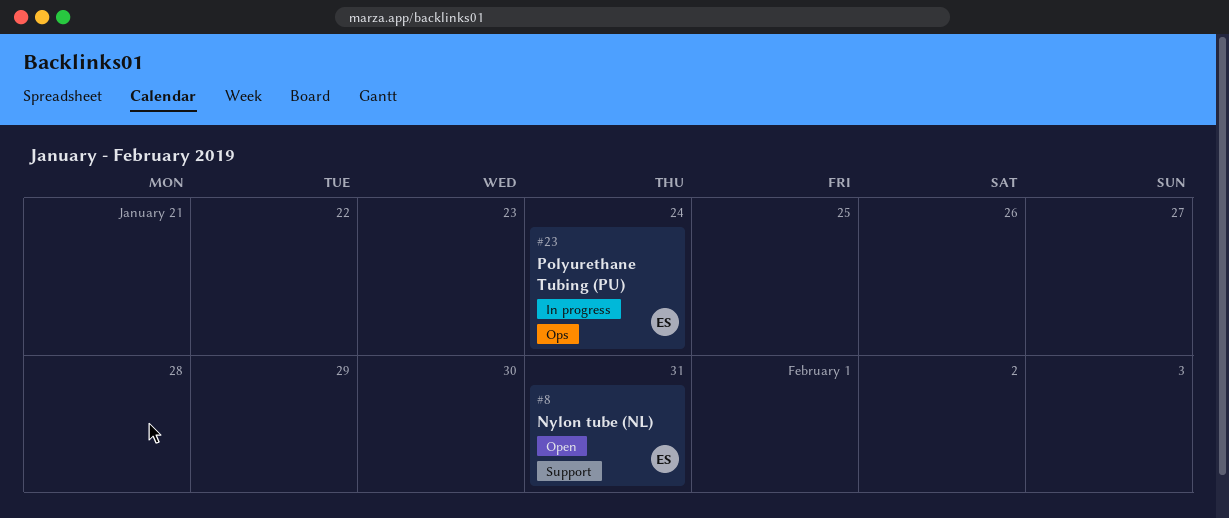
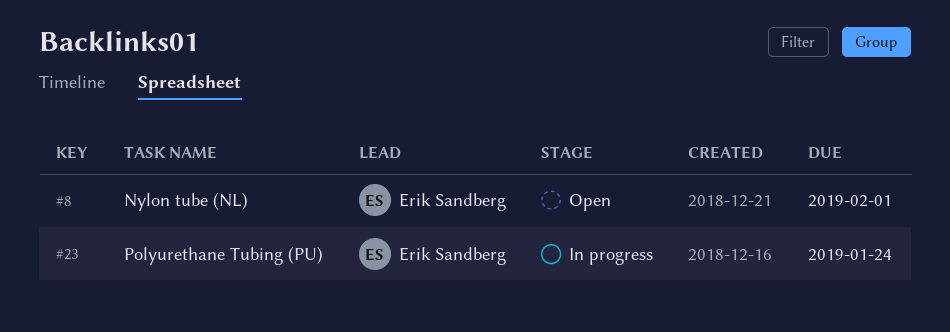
#8, due: Jan 31 -> Feb 1

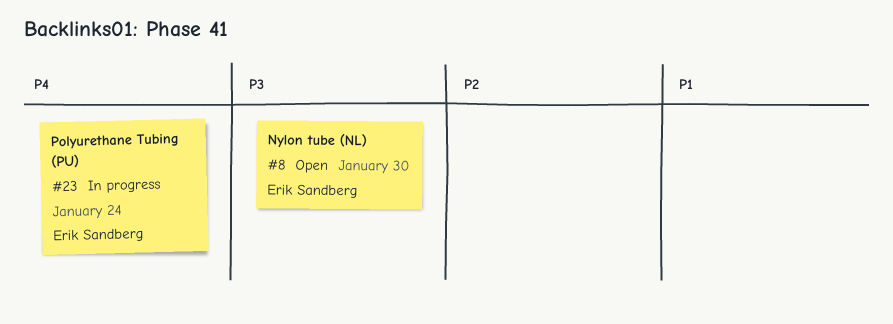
#8, due: Feb 1 -> Jan 30

